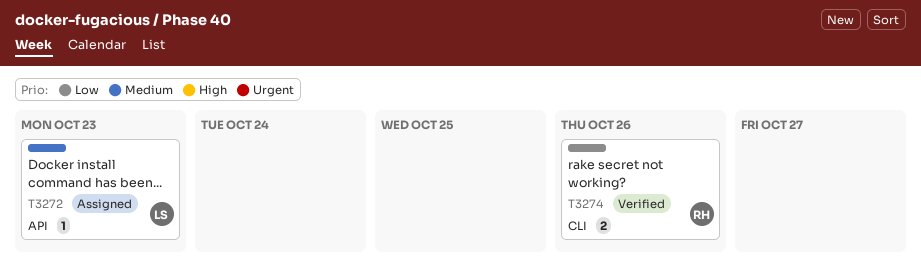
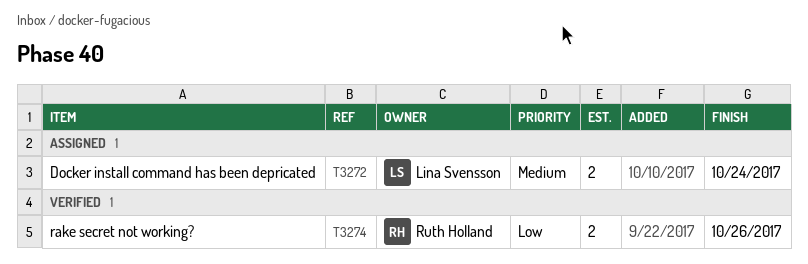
T3272, estimate: 1 -> 2
T3272, due: Oct 23 -> Oct 24

